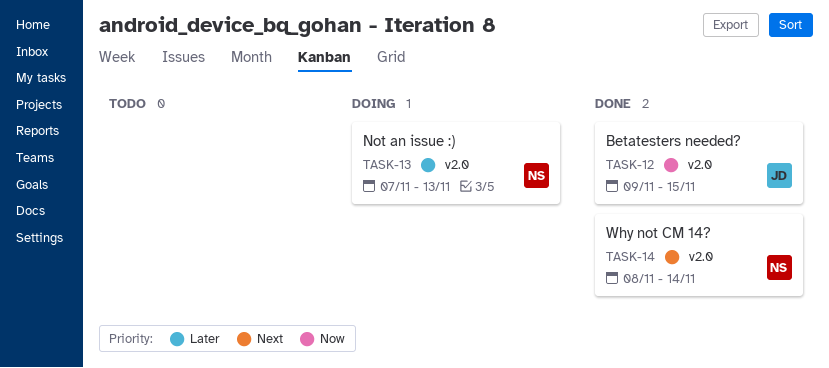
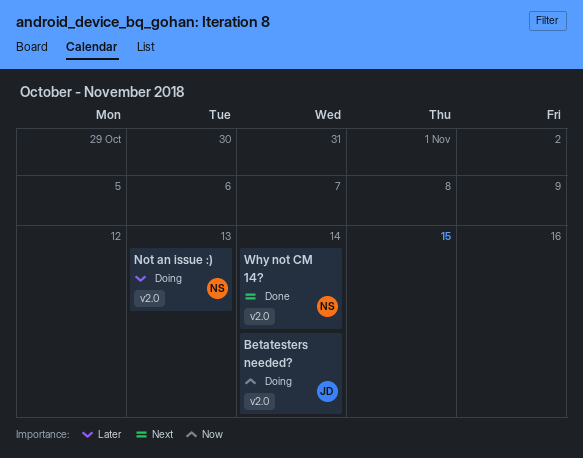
Betatesters needed?, status: Done -> Doing
Betatesters needed?, due: Nov 15 -> Nov 14

